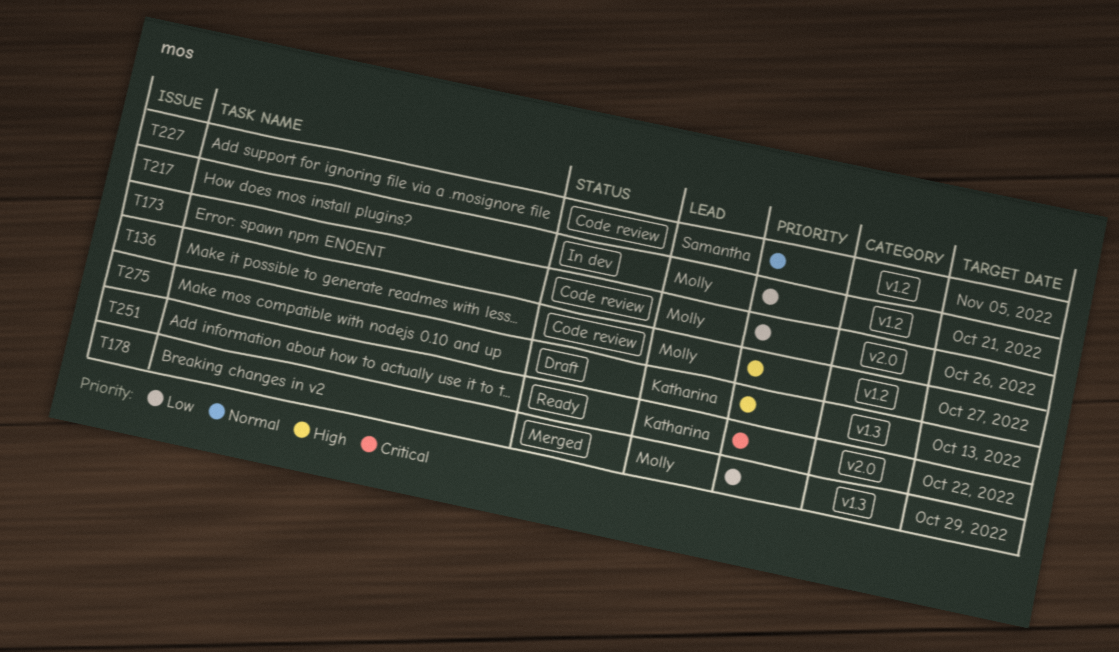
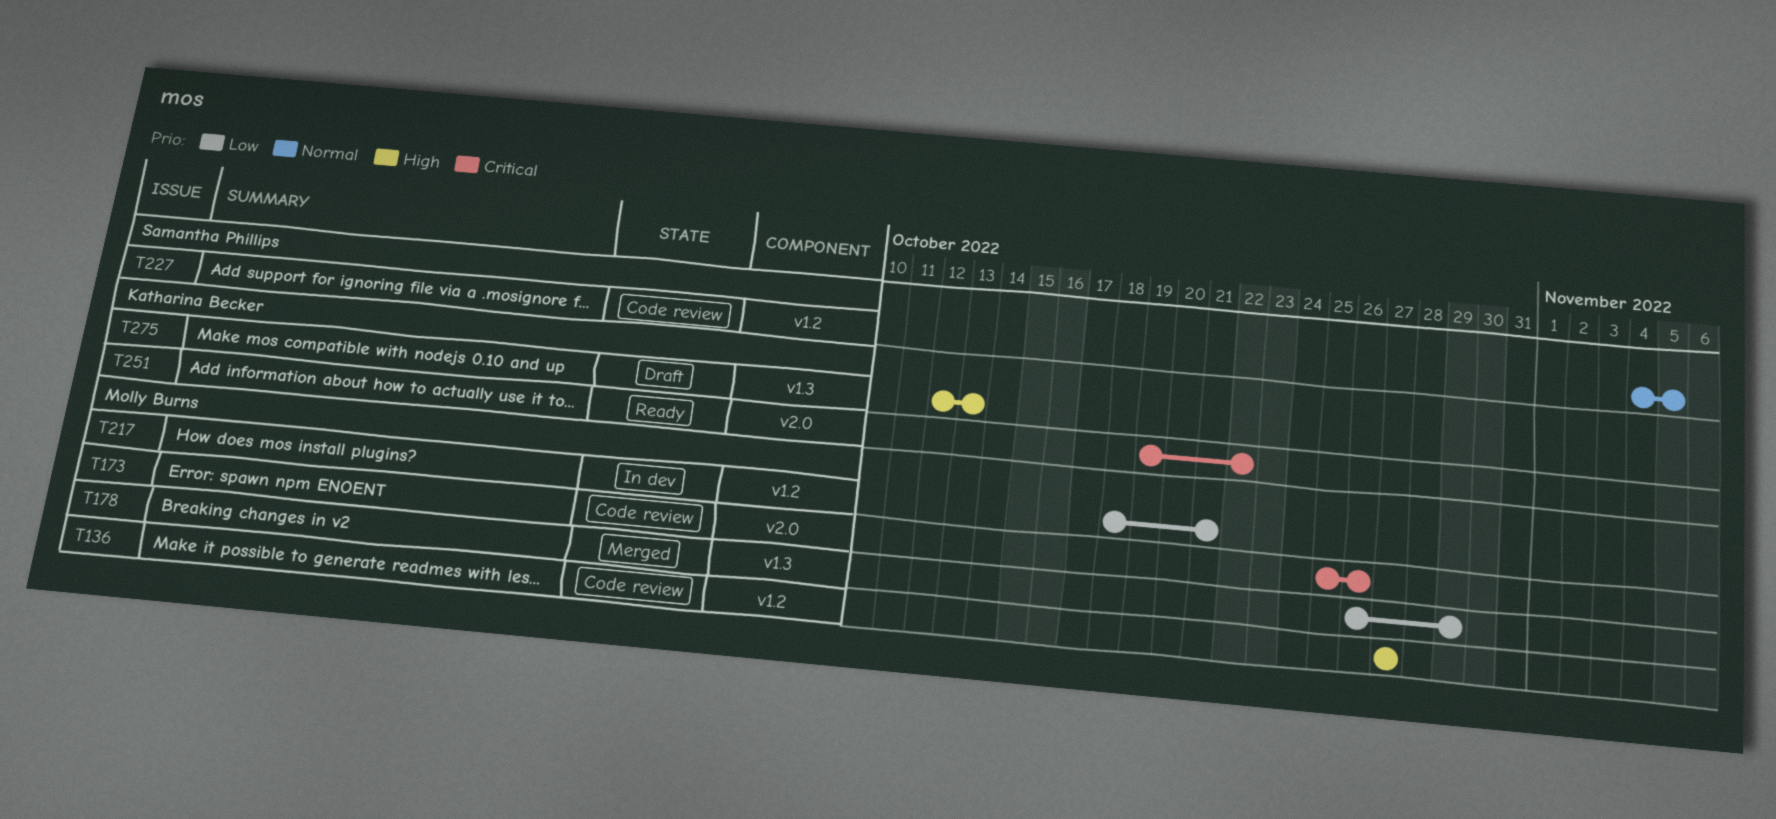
T173, priority: Low -> Critical

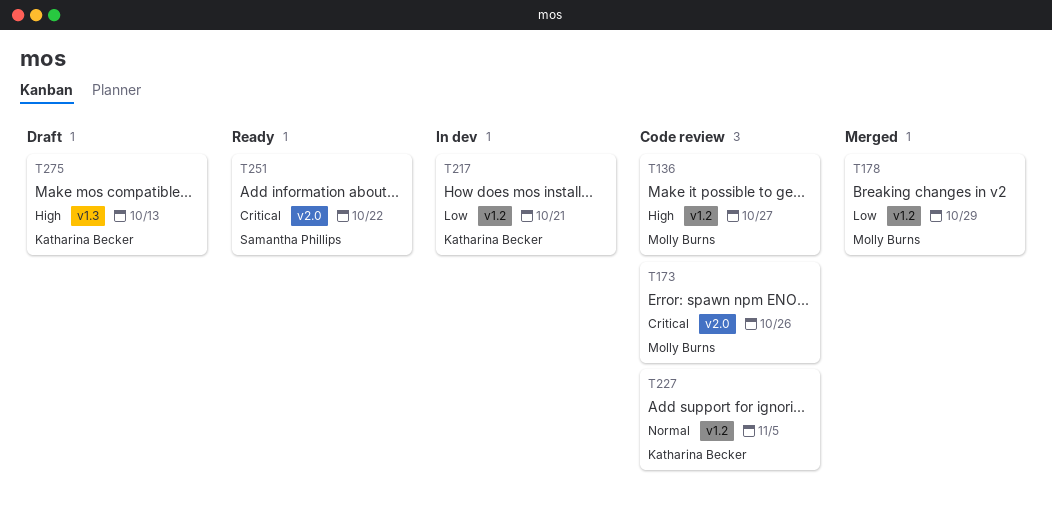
T178, label: v1.3 -> v1.2
T217, owner: Molly Burns -> Katharina Becker
T227, owner: Samantha Phillips -> Katharina Becker
T251, owner: Katharina Becker -> Samantha Phillips

